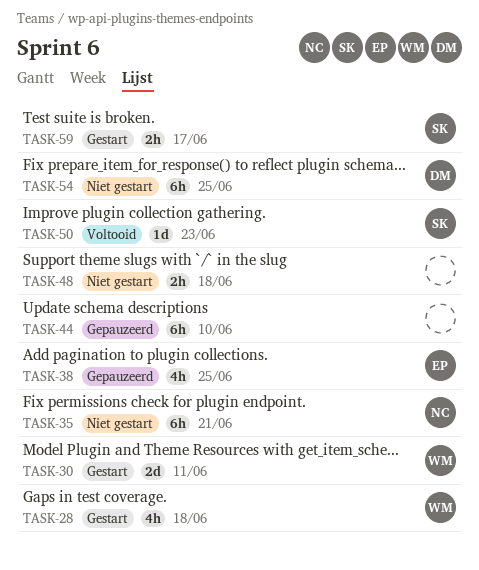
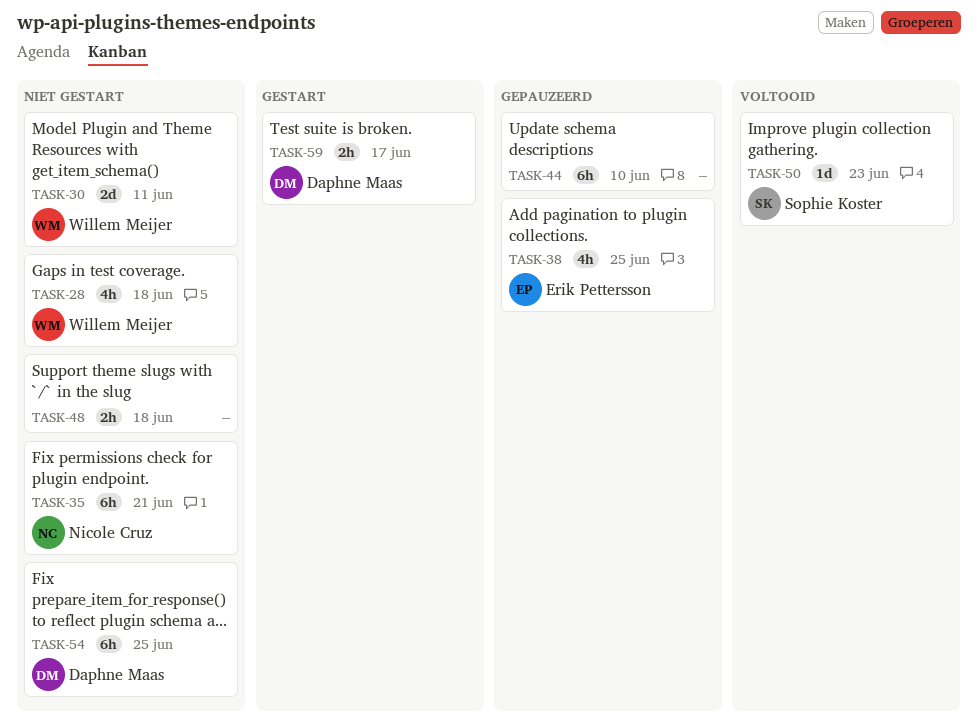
TASK-28, status: Gestart -> Niet gestart
TASK-30, status: Gestart -> Niet gestart
TASK-59, owner: Sophie Koster -> Daphne Maas

